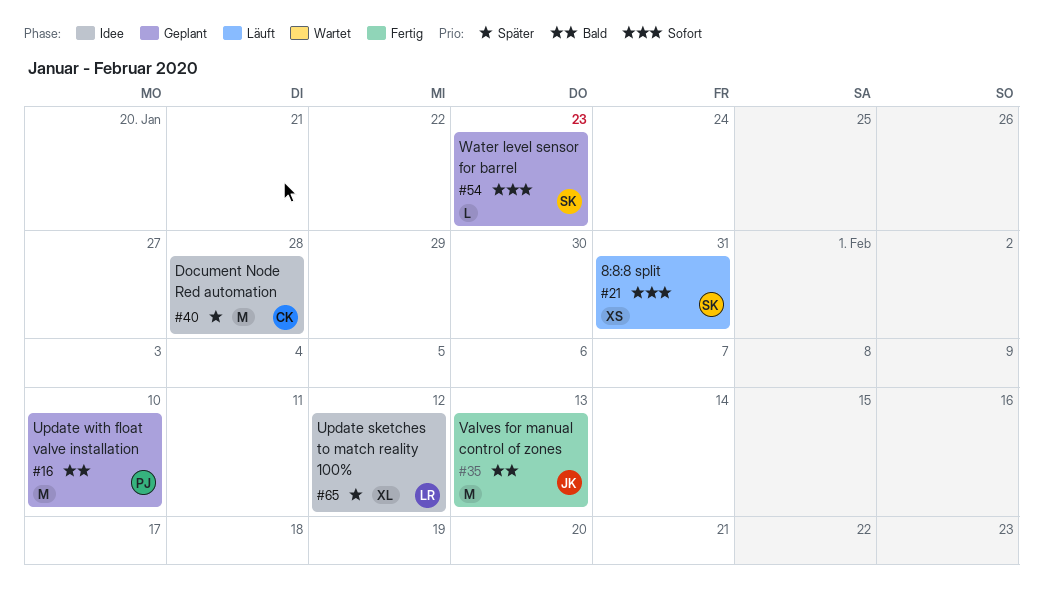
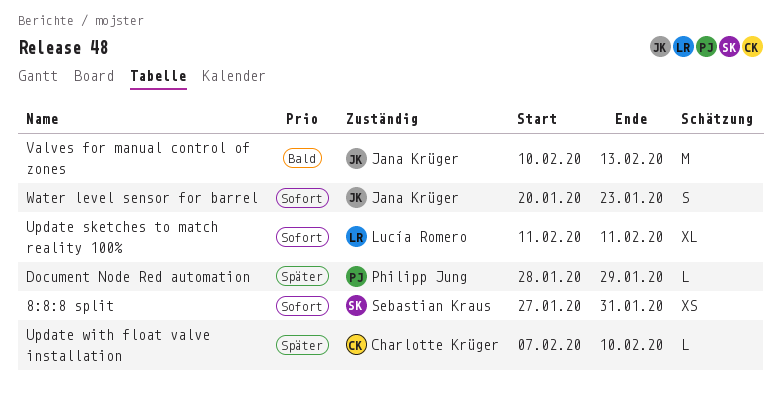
Document Node Red automation, owner: Charlotte Krüger -> Philipp Jung
Document Node Red automation, estimate: M -> L
Document Node Red automation, due: Jan 28 -> Jan 29
Update sketches to match reality 100%, priority: Später -> Sofort
Update sketches to match reality 100%, due: Feb 12 -> Feb 11
Update with float valve installation, owner: Philipp Jung -> Charlotte Krüger
Update with float valve installation, priority: Bald -> Später
Update with float valve installation, estimate: M -> L
Water level sensor for barrel, owner: Sebastian Kraus -> Jana Krüger
Water level sensor for barrel, estimate: L -> S

